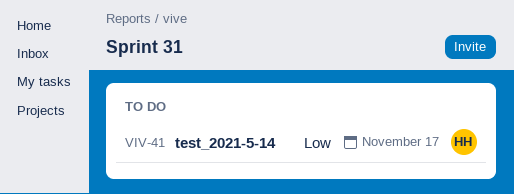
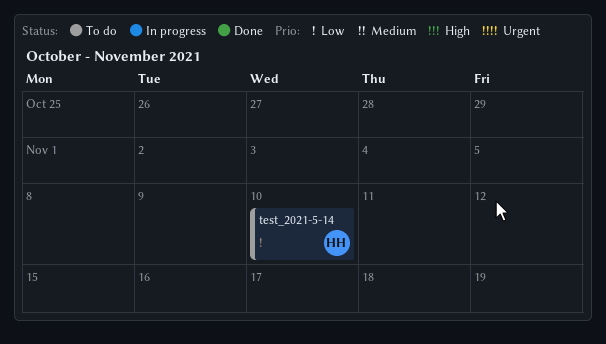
test_2021-5-14, due: Nov 17 -> Nov 10

